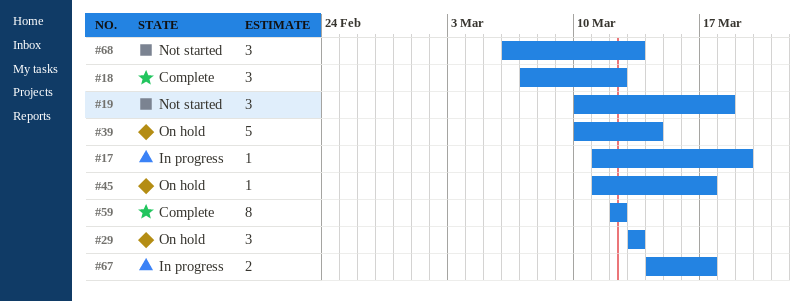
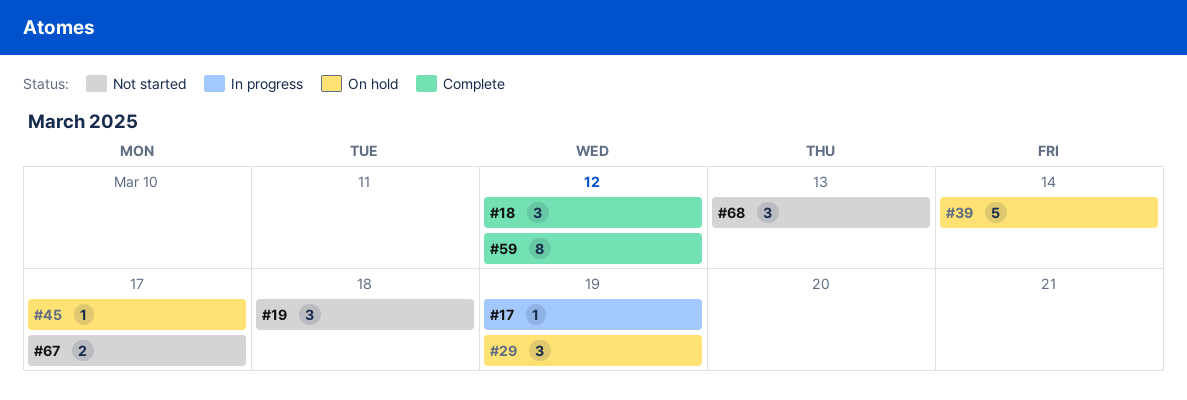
#29, due: Mar 13 -> Mar 19
#67, status: In progress -> Not started

